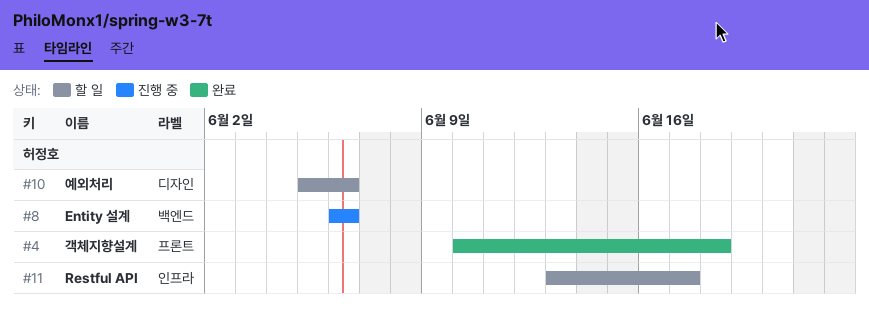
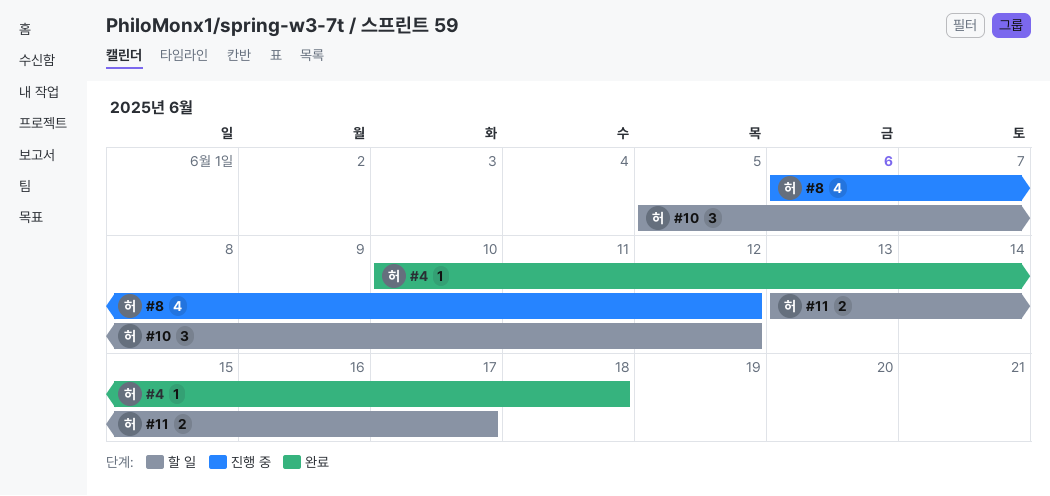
#8, due: Jun 6 -> Jun 12
#10, due: Jun 6 -> Jun 12

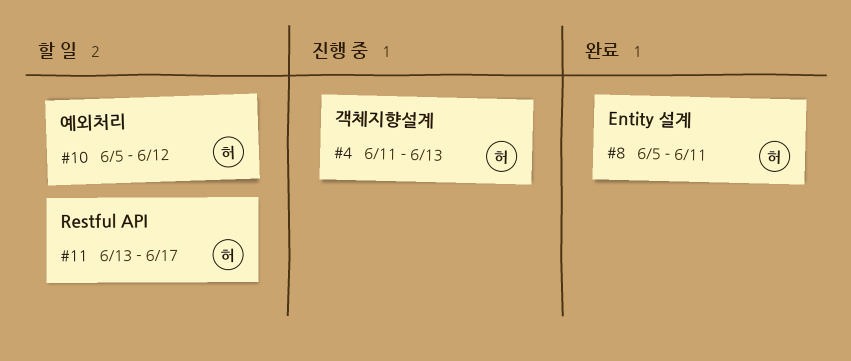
#4, status: 완료 -> 진행 중
#4, start: Jun 10 -> Jun 11
#4, due: Jun 18 -> Jun 13
#8, status: 진행 중 -> 완료
#8, start: Jun 6 -> Jun 5
#8, due: Jun 12 -> Jun 11

